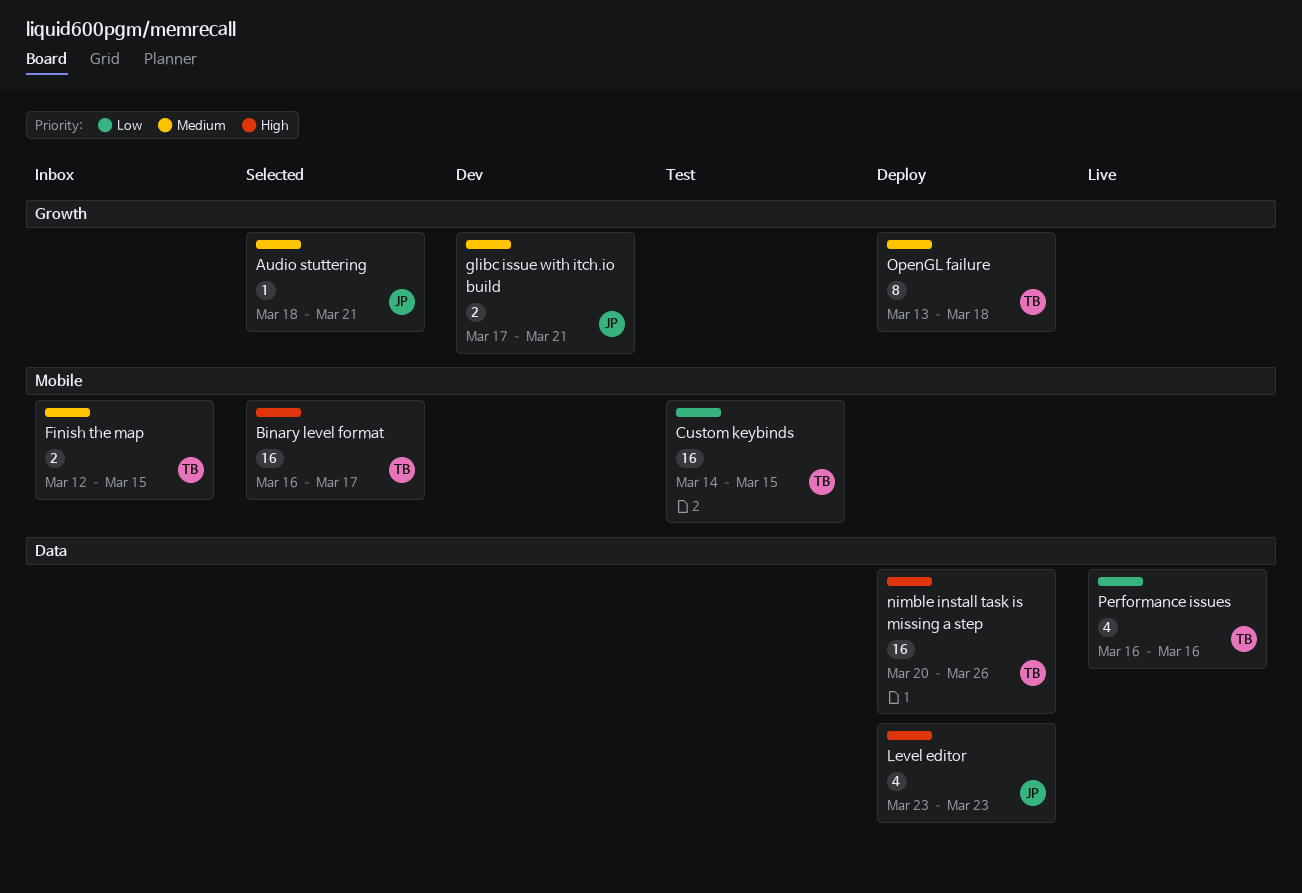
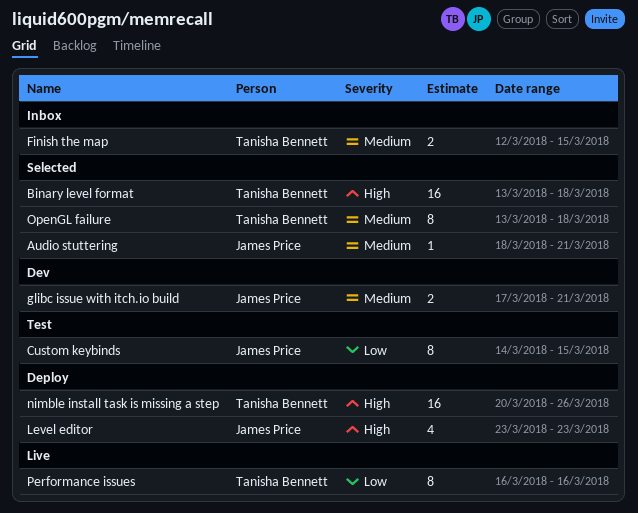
Binary level format, start: Mar 16 -> Mar 13
Binary level format, due: Mar 17 -> Mar 18
Custom keybinds, owner: Tanisha Bennett -> James Price
Custom keybinds, estimate: 16 -> 8
OpenGL failure, status: Deploy -> Selected
Performance issues, estimate: 4 -> 8

